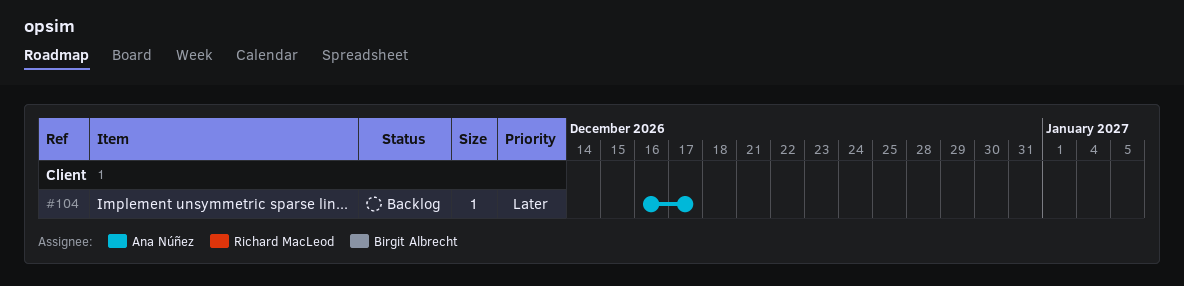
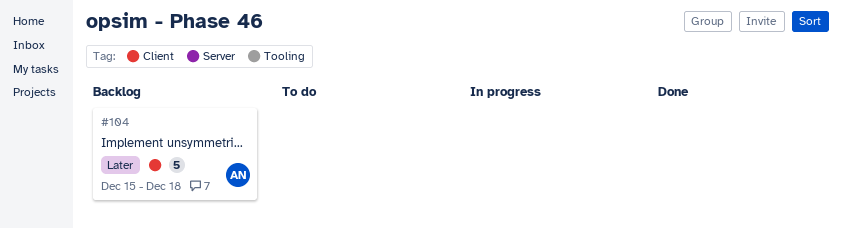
#104, estimate: 1 -> 5
#104, start: Dec 16 -> Dec 15
#104, due: Dec 17 -> Dec 18

